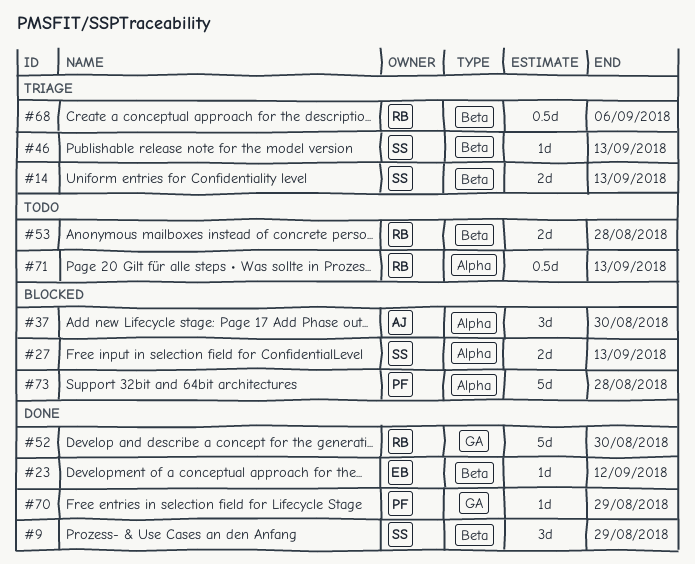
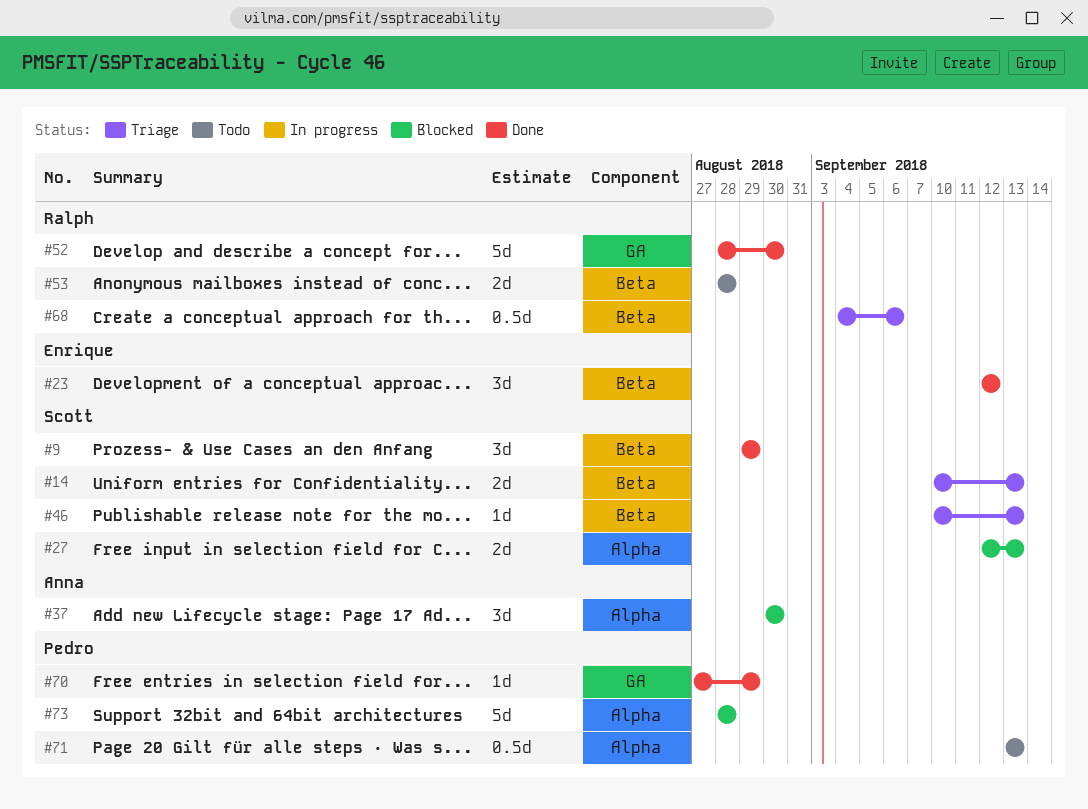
#23, estimate: 1d -> 3d
#71, owner: Ralph -> Pedro

